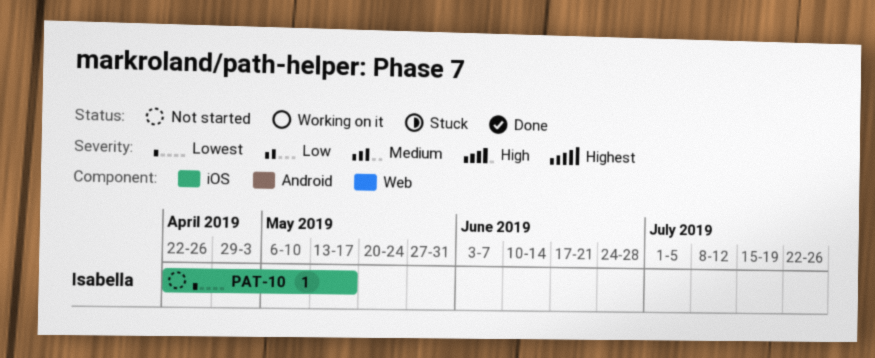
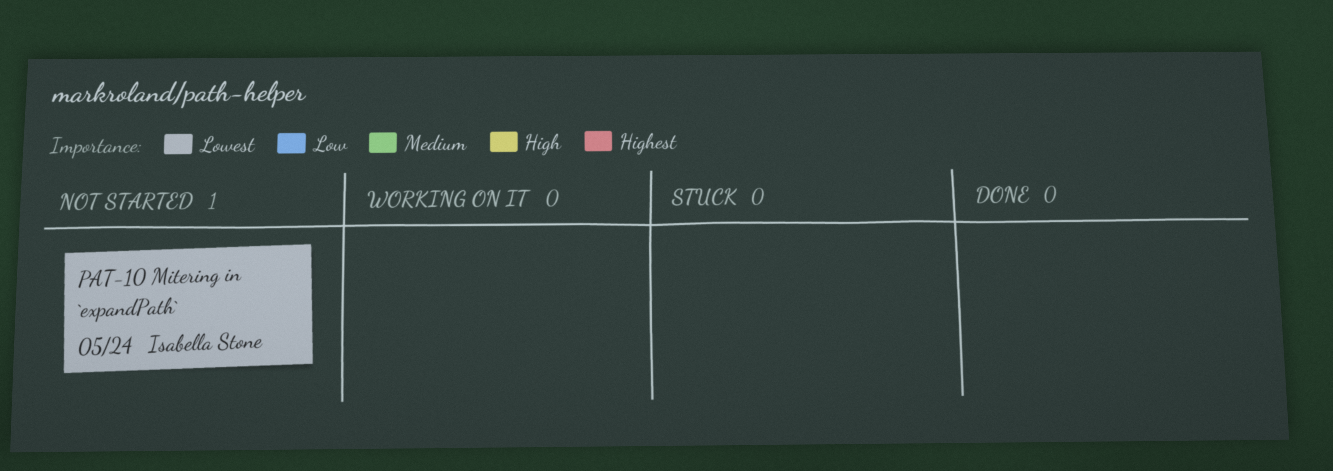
PAT-10, due: May 17 -> May 24

